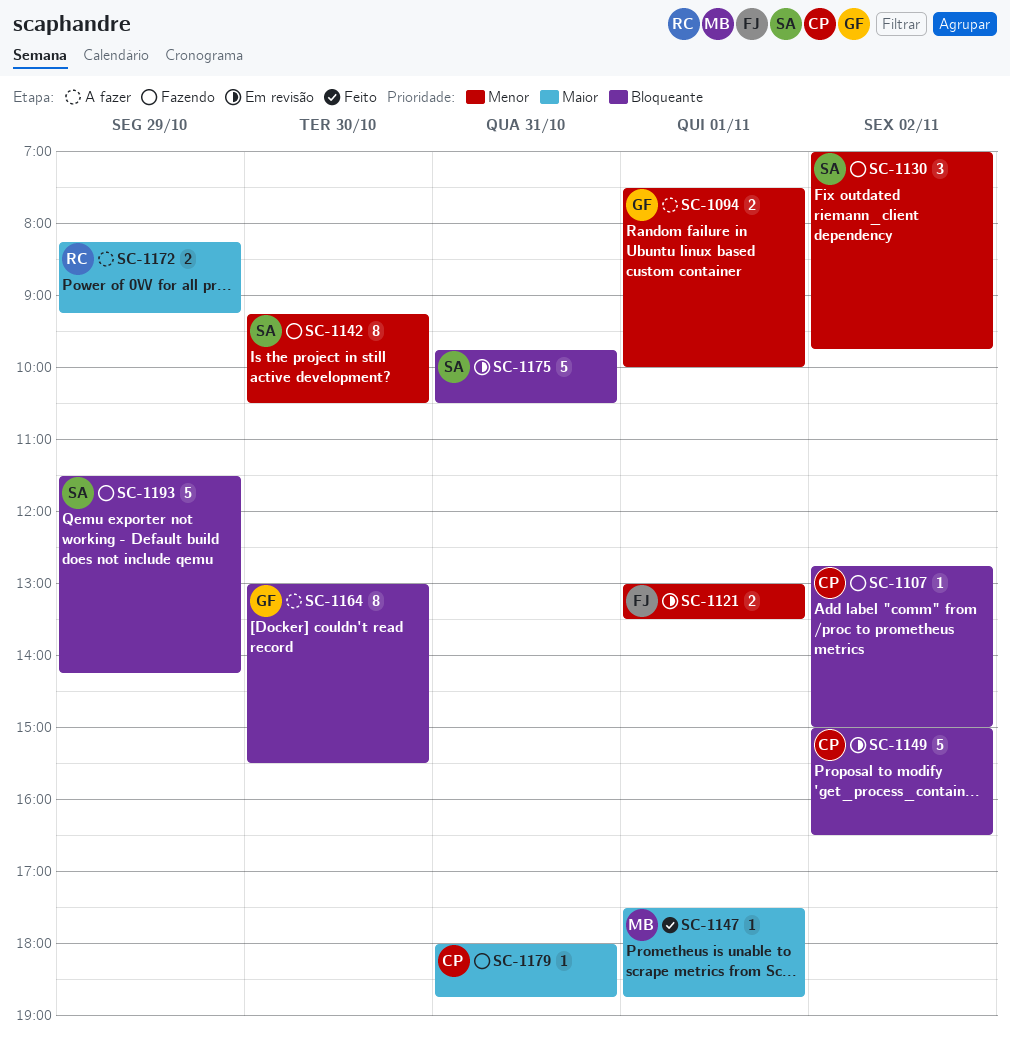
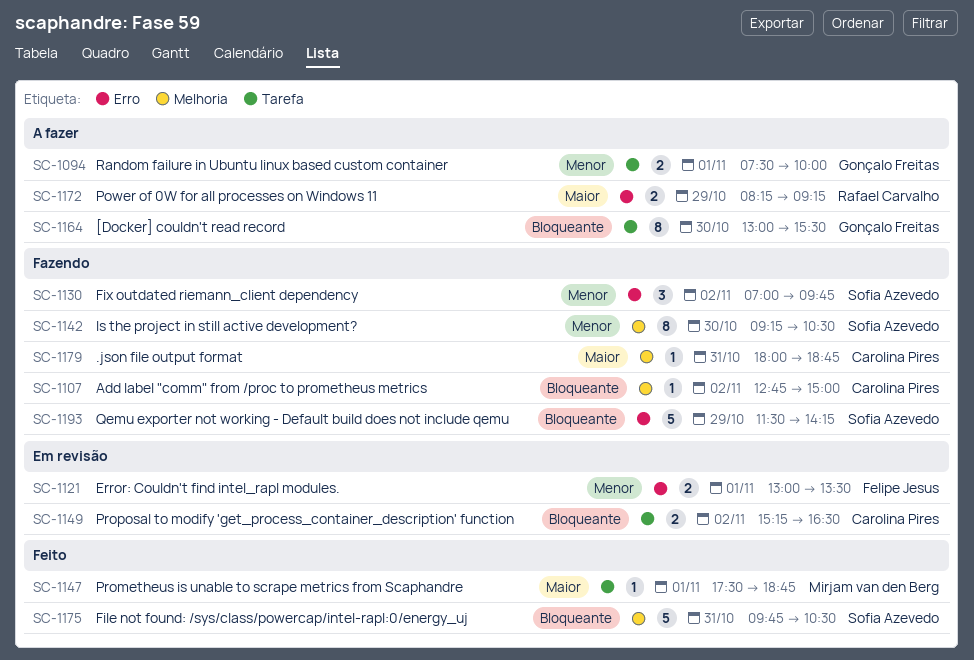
SC-1149, estimate: 5 -> 2
SC-1149, begins: 15:00 -> 15:15
SC-1175, status: Em revisão -> Feito

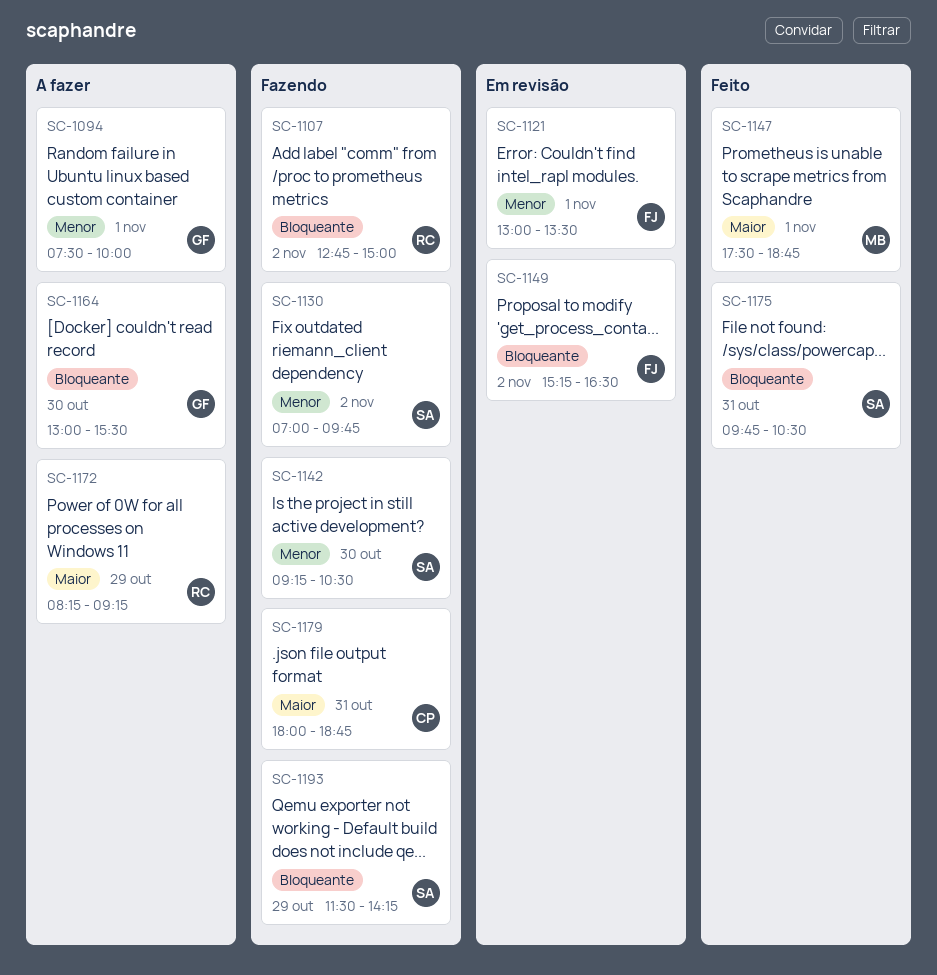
SC-1107, owner: Carolina Pires -> Rafael Carvalho
SC-1149, owner: Carolina Pires -> Felipe Jesus

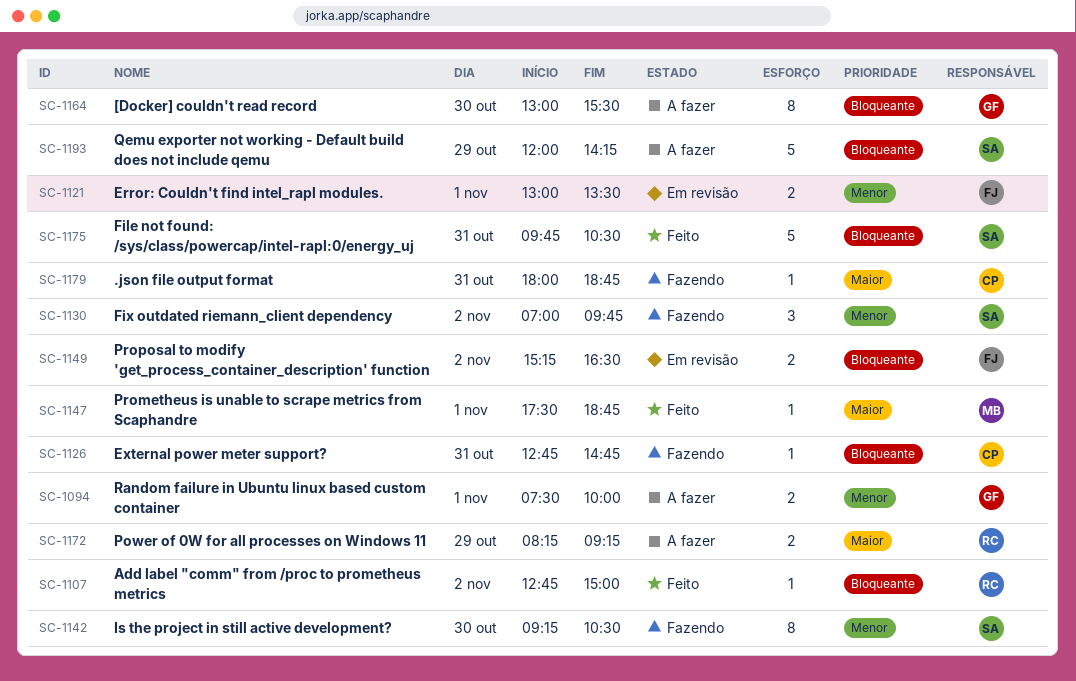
SC-1107, status: Fazendo -> Feito
SC-1126: none -> present
SC-1193, status: Fazendo -> A fazer
SC-1193, begins: 11:30 -> 12:00

